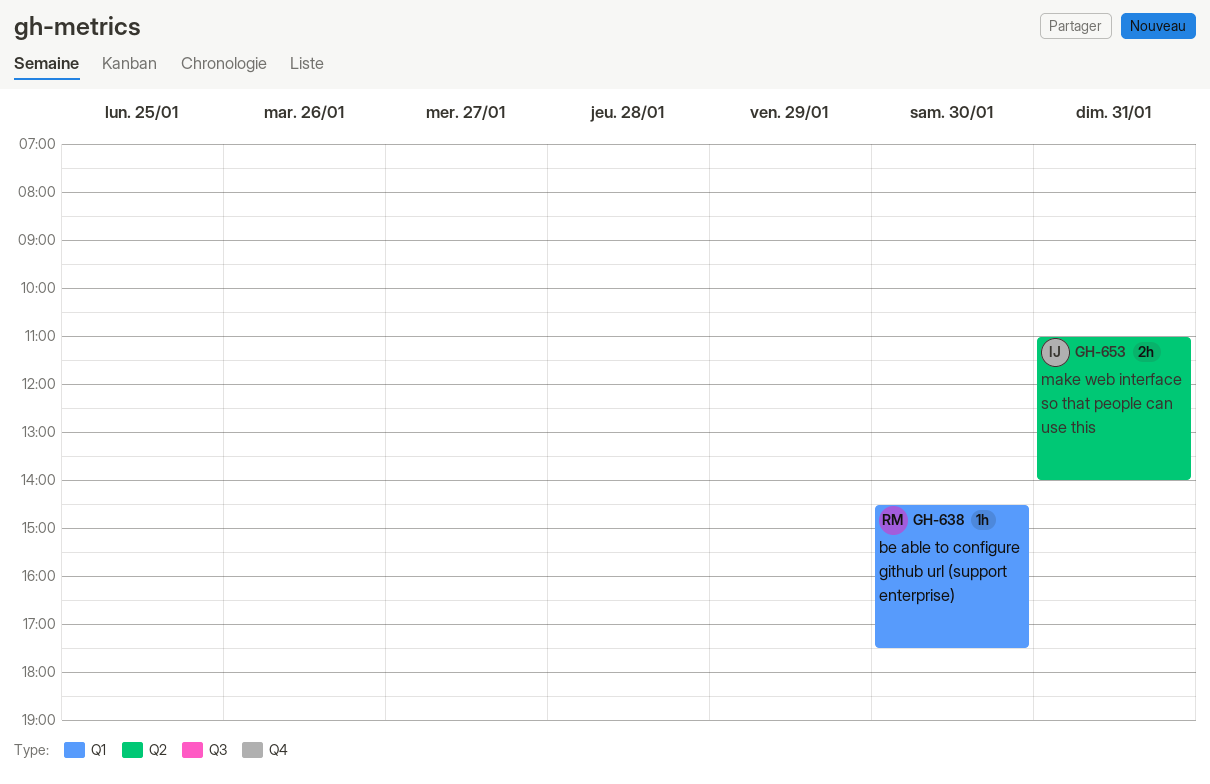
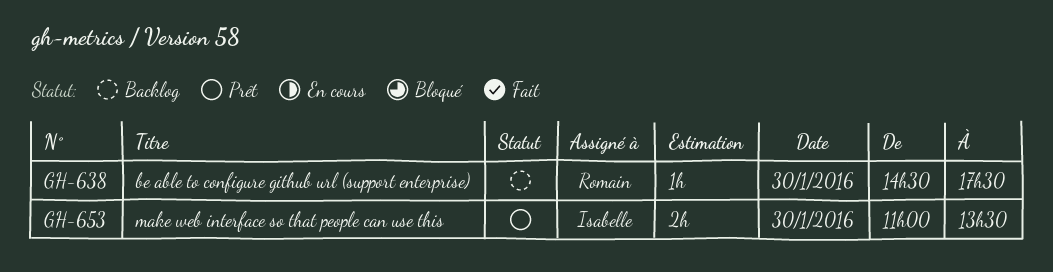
GH-653, day: Jan 31 -> Jan 30
GH-653, ends: 14:00 -> 13:30

